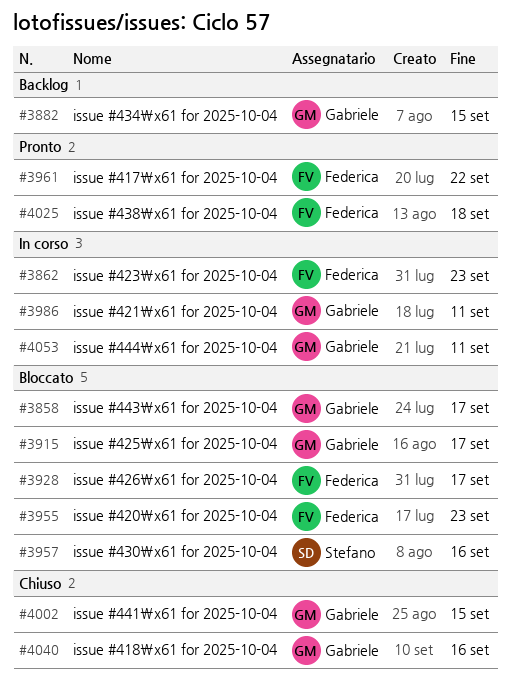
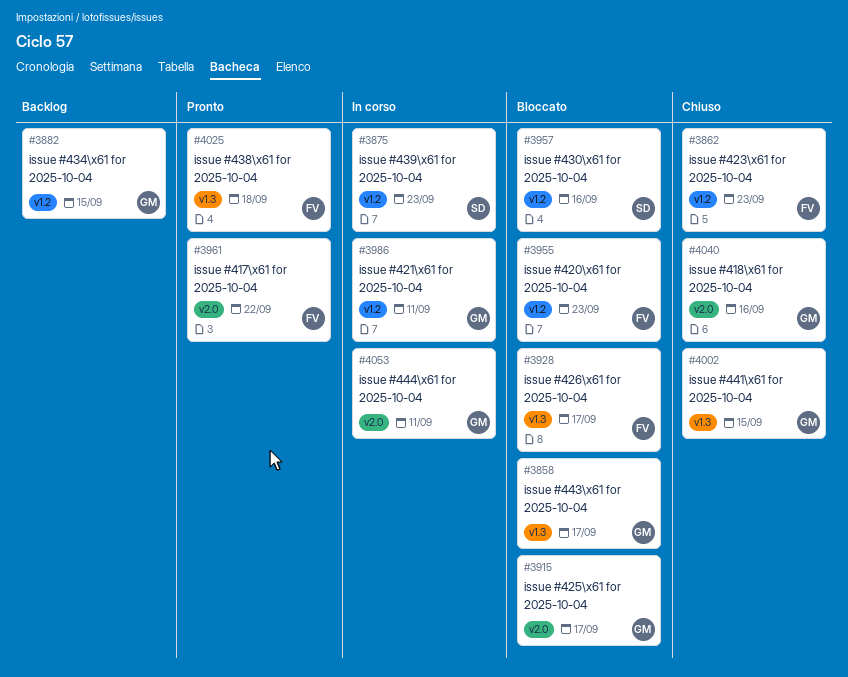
#3862, status: In corso -> Chiuso
#3875: none -> present

